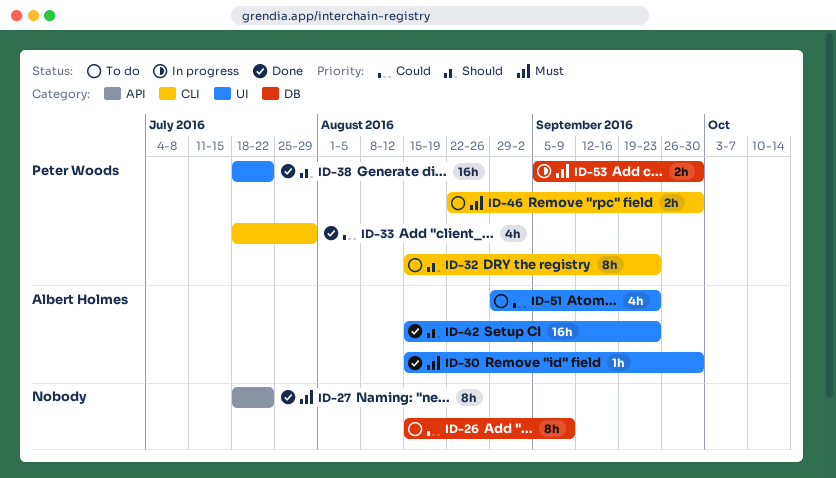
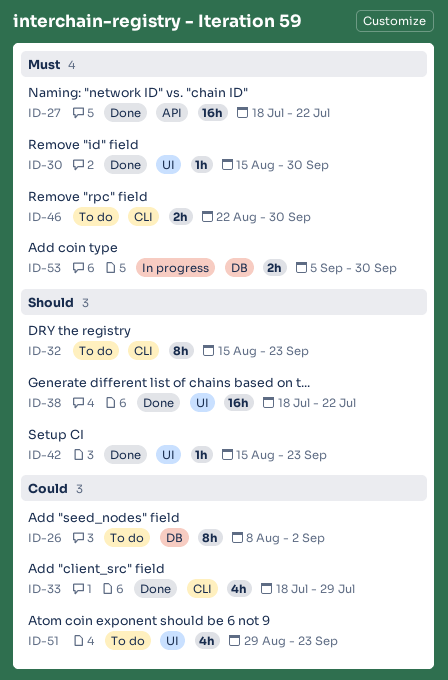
ID-26, start: Aug 15 -> Aug 8
ID-26, due: Sep 9 -> Sep 2
ID-27, estimate: 8h -> 16h
ID-42, estimate: 16h -> 1h

